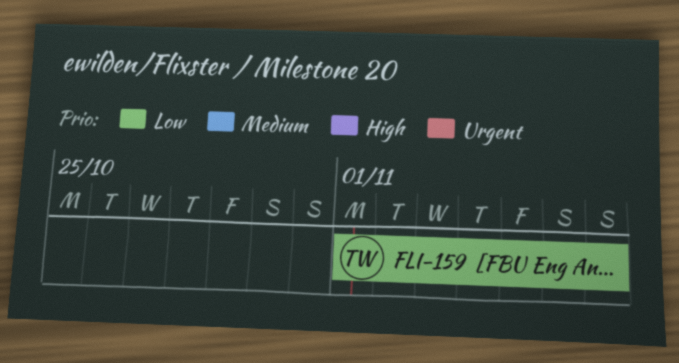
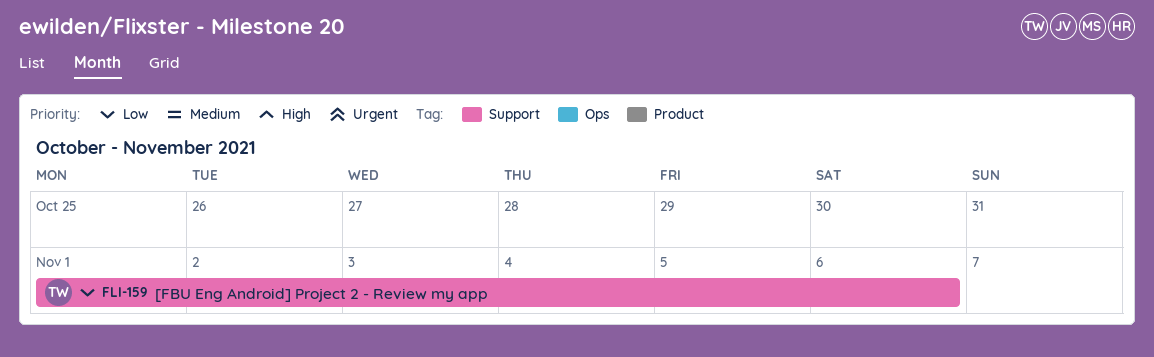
FLI-159, due: Nov 7 -> Nov 6

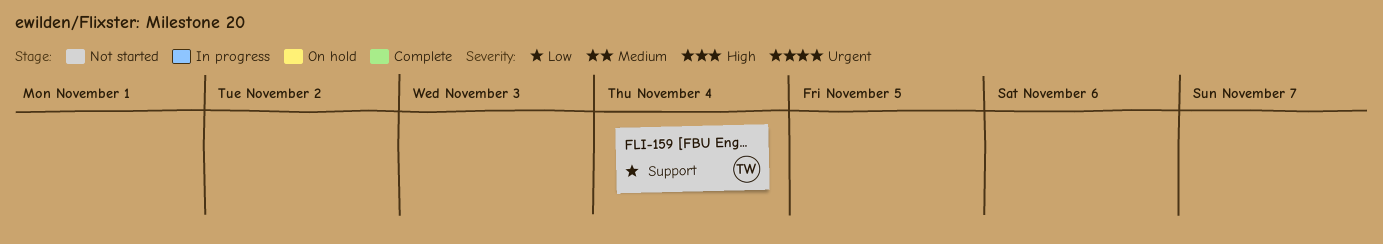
FLI-159, due: Nov 6 -> Nov 4

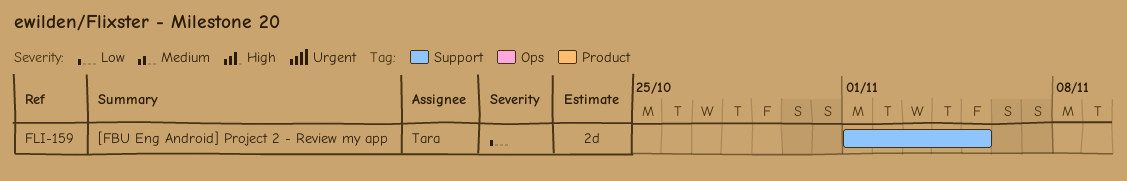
FLI-159, due: Nov 4 -> Nov 5

